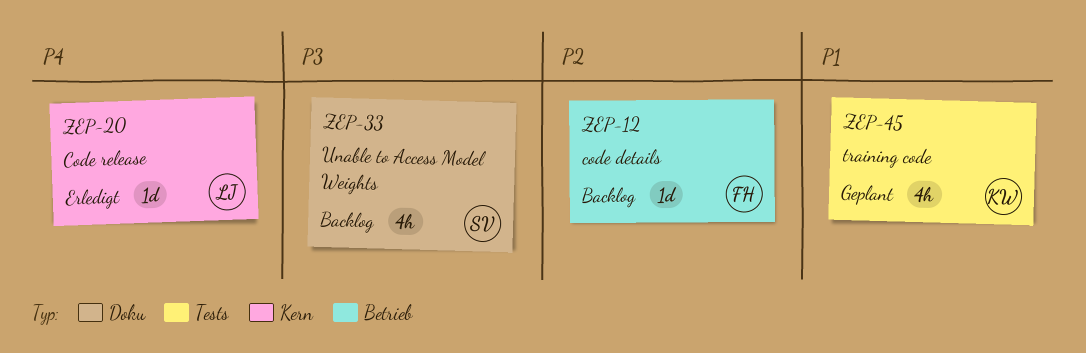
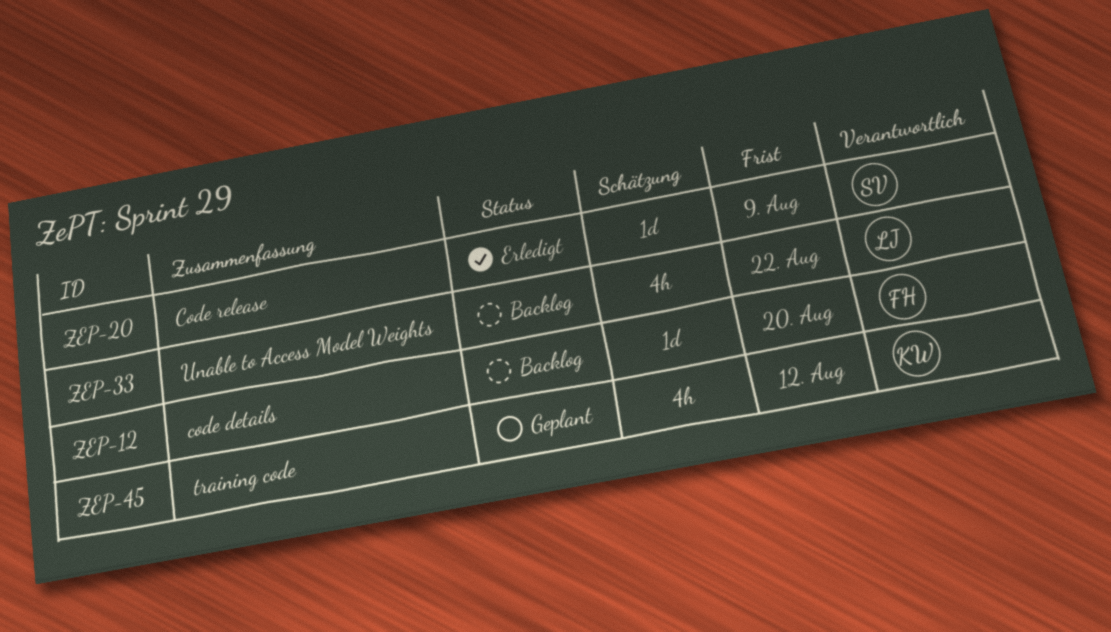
ZEP-20, owner: LJ -> SV
ZEP-33, owner: SV -> LJ

